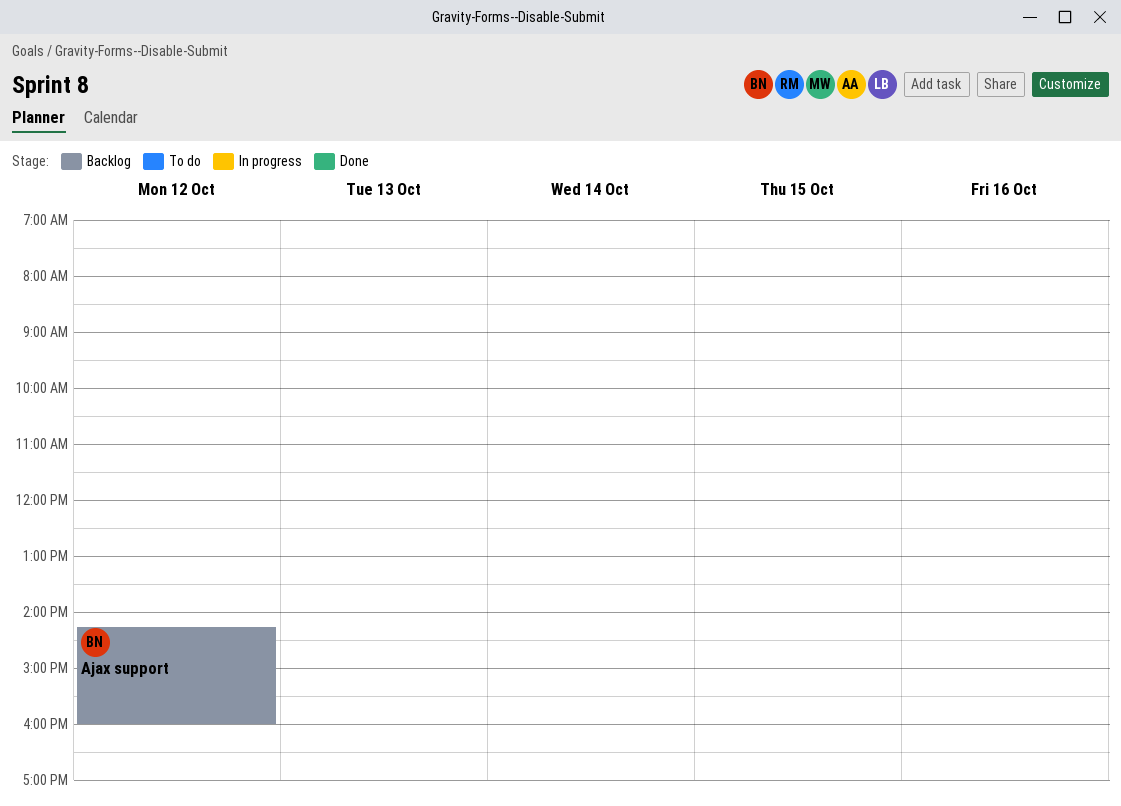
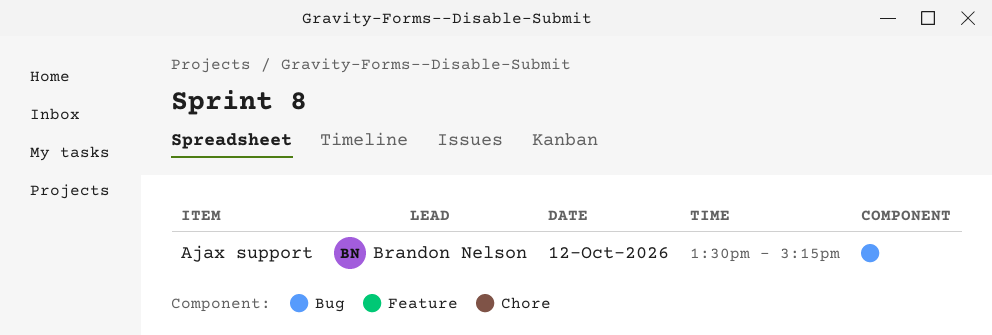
Ajax support, begins: 14:15 -> 13:30
Ajax support, ends: 16:00 -> 15:15

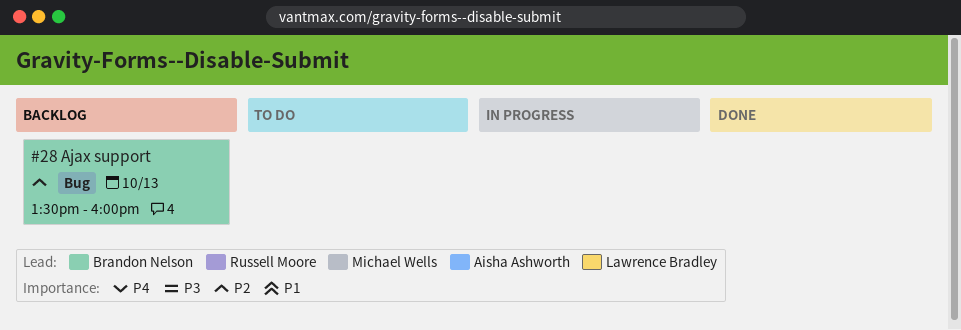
Ajax support, day: Oct 12 -> Oct 13
Ajax support, ends: 15:15 -> 16:00

